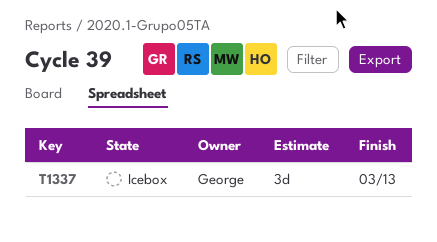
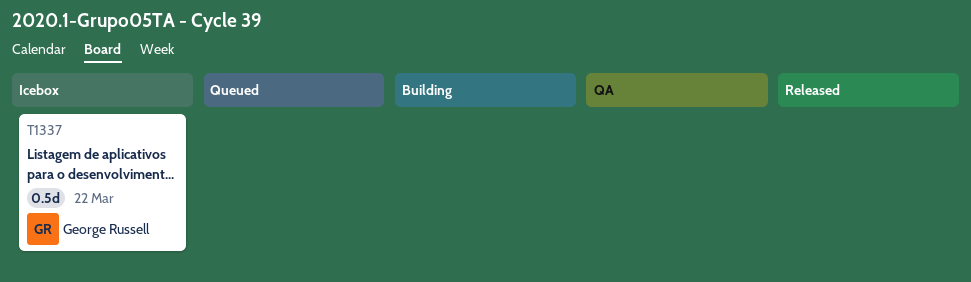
T1337, estimate: 3d -> 0.5d
T1337, due: Mar 13 -> Mar 22

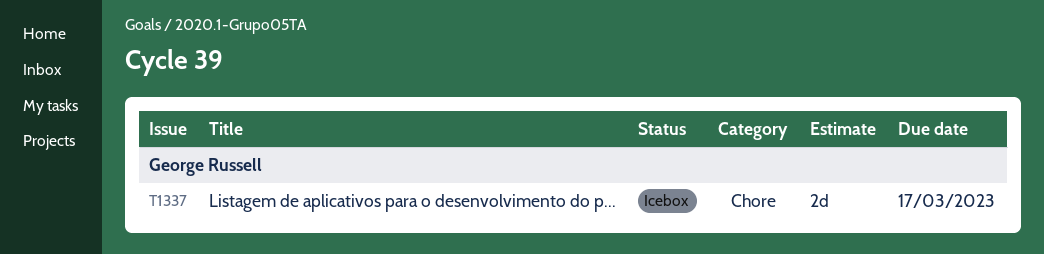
T1337, estimate: 0.5d -> 2d
T1337, due: Mar 22 -> Mar 17

